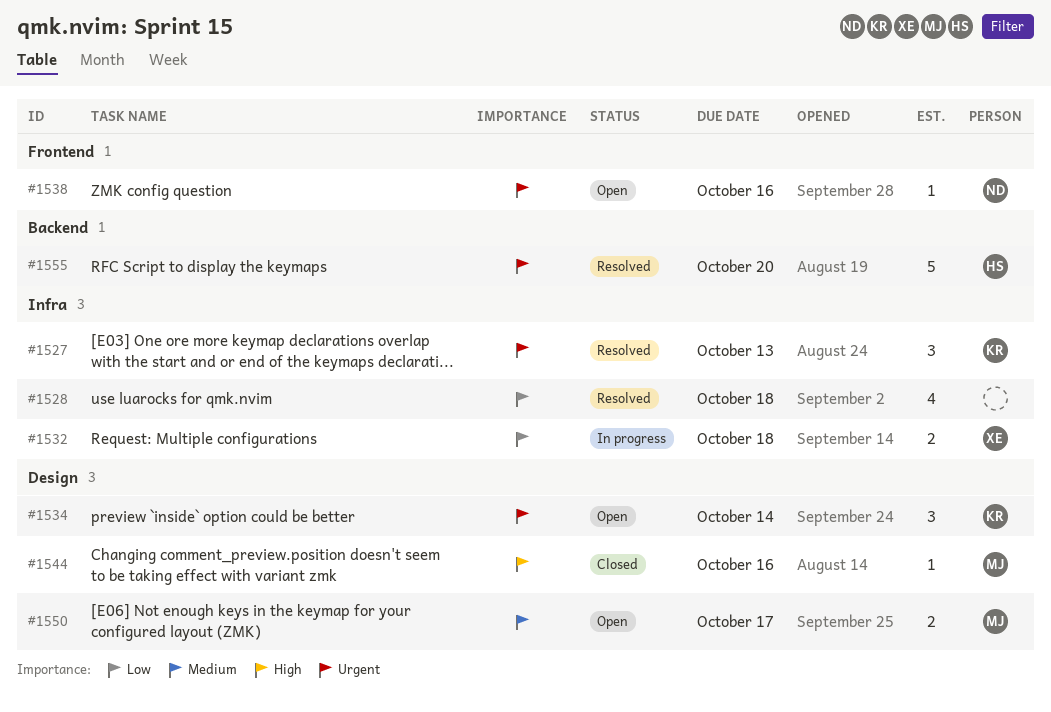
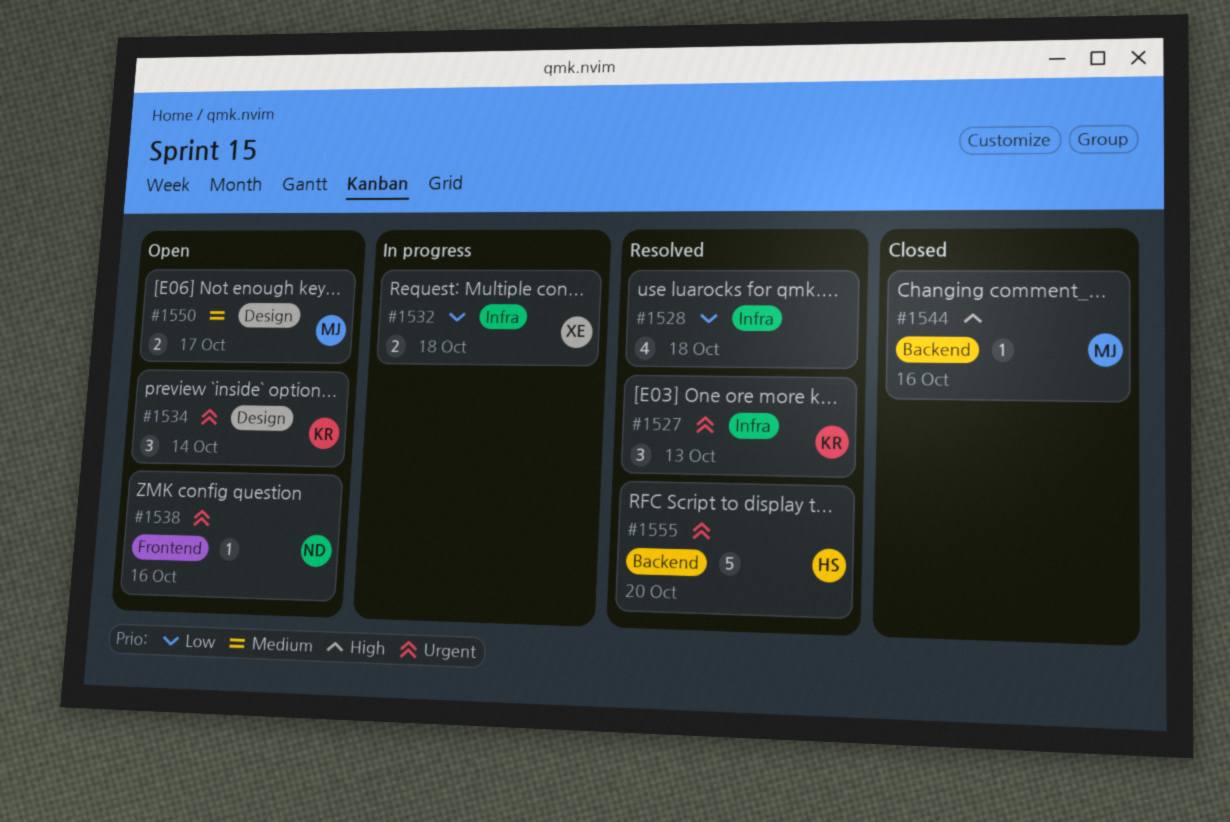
#1544, label: Design -> Backend

